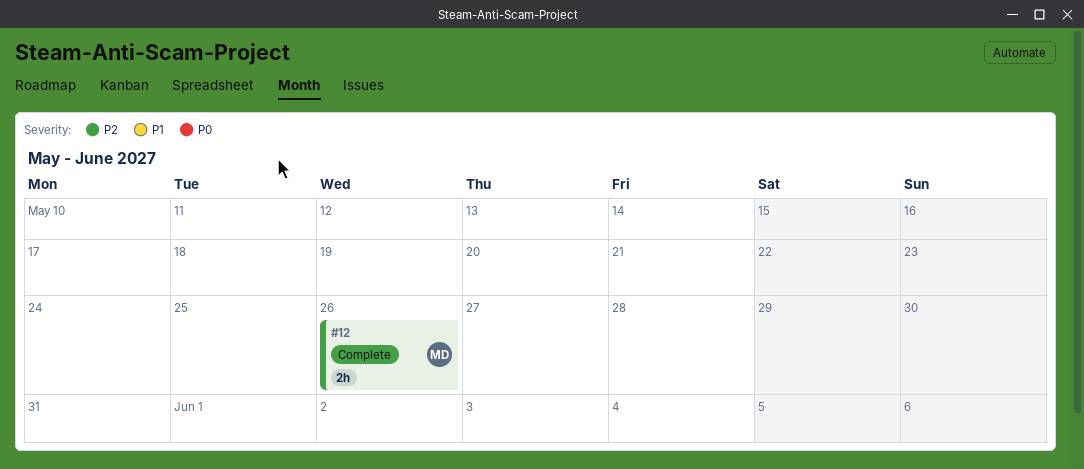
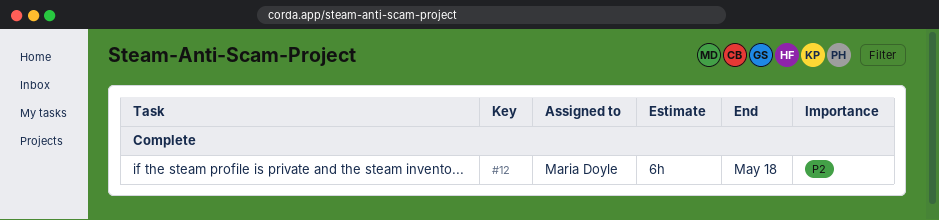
#12, estimate: 2h -> 6h
#12, due: May 26 -> May 18

